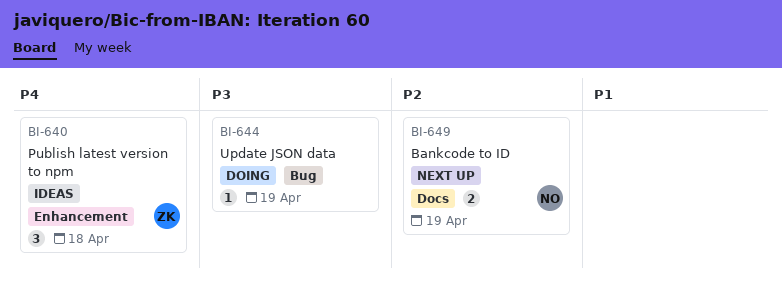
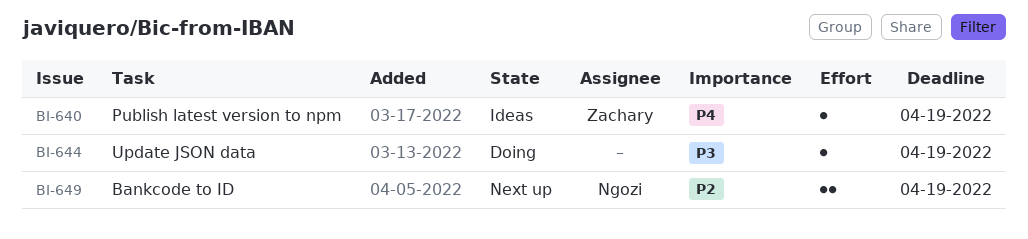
BI-640, estimate: 3 -> 1
BI-640, due: Apr 18 -> Apr 19

